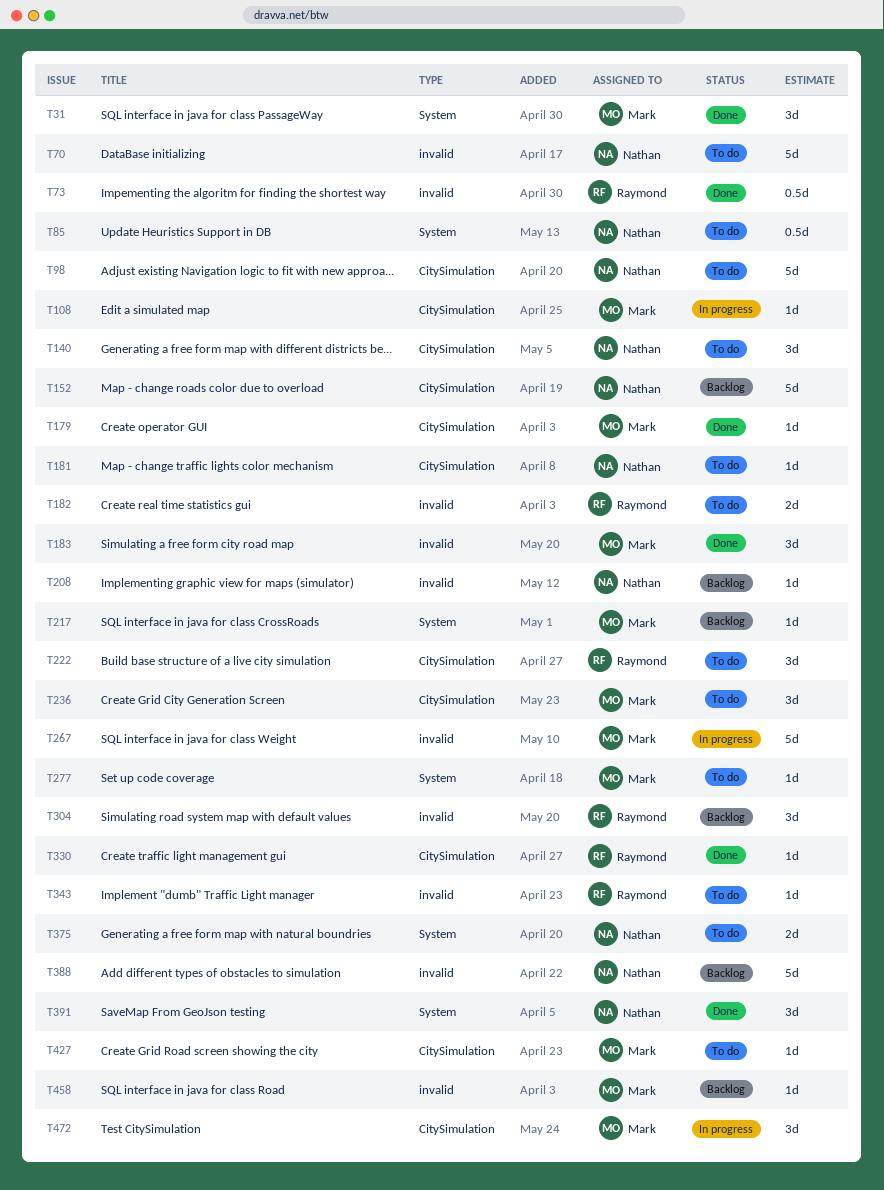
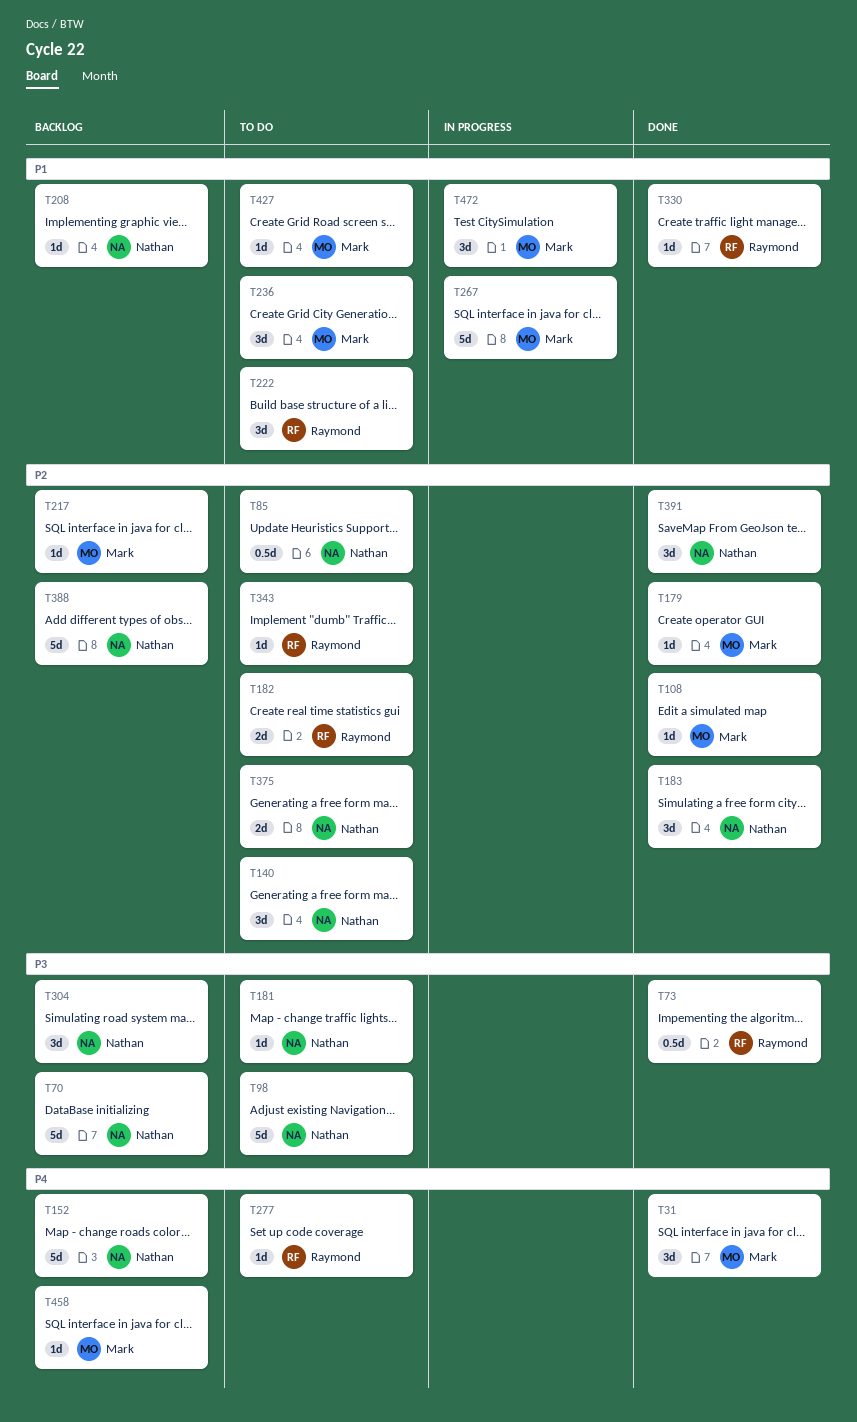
T70, status: To do -> Backlog
T108, status: In progress -> Done
T183, owner: Mark -> Nathan
T277, owner: Mark -> Raymond
T304, owner: Raymond -> Nathan

